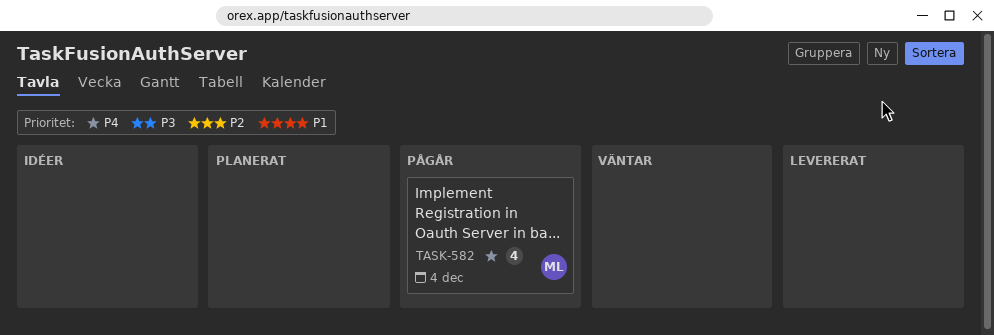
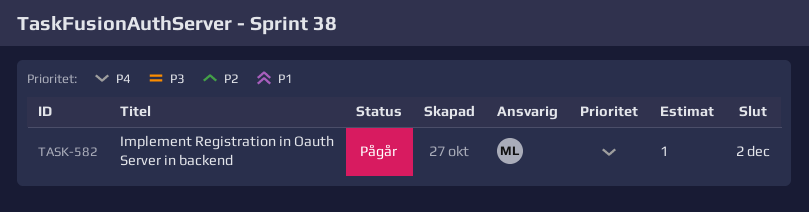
TASK-582, estimate: 4 -> 1
TASK-582, due: Dec 4 -> Dec 2

